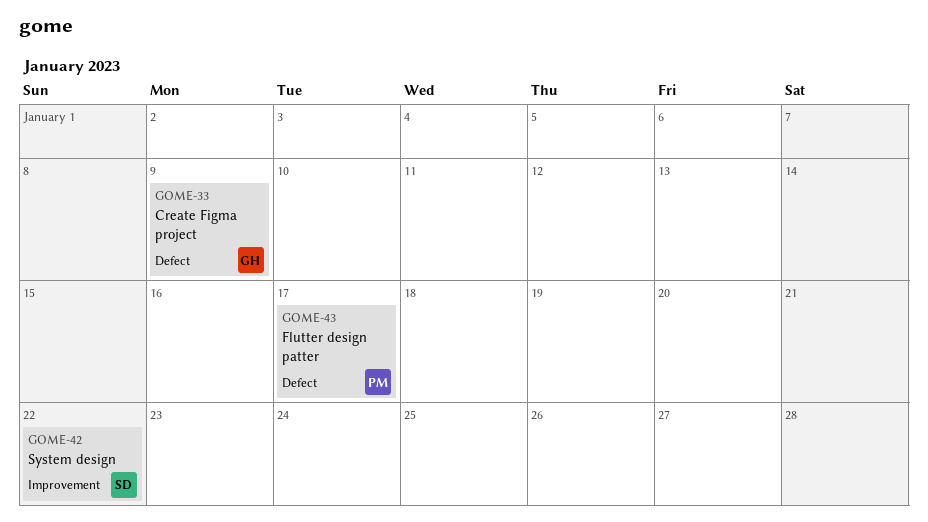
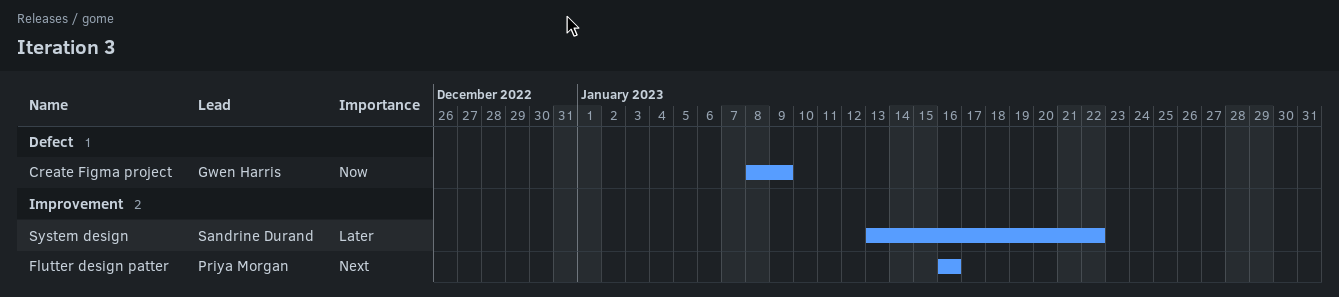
Flutter design patter, label: Defect -> Improvement
Flutter design patter, due: Jan 17 -> Jan 16

